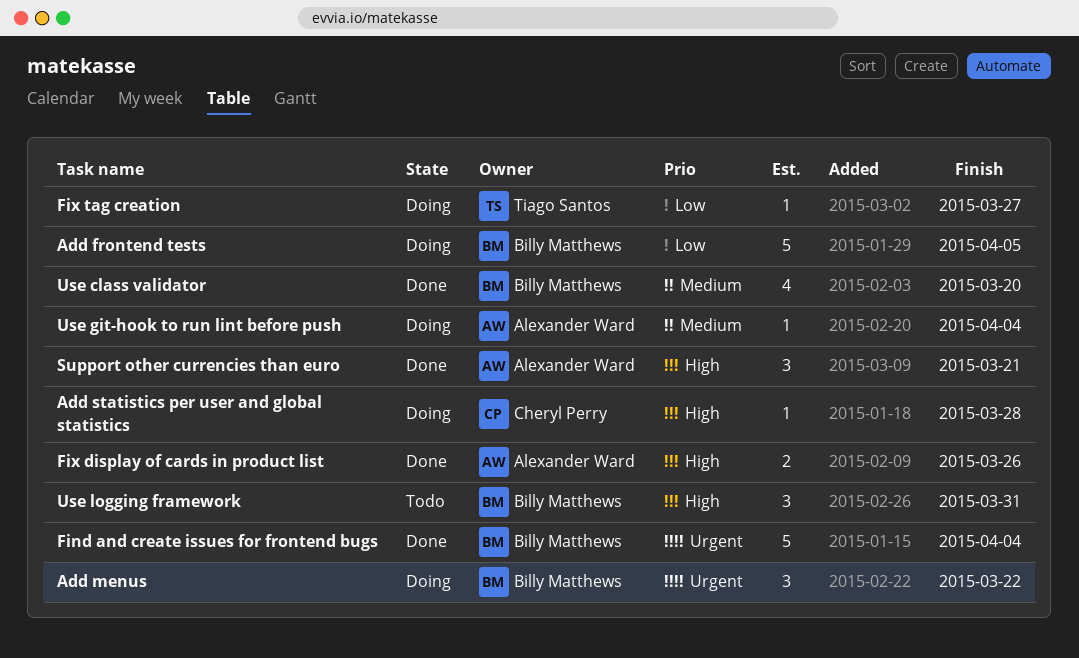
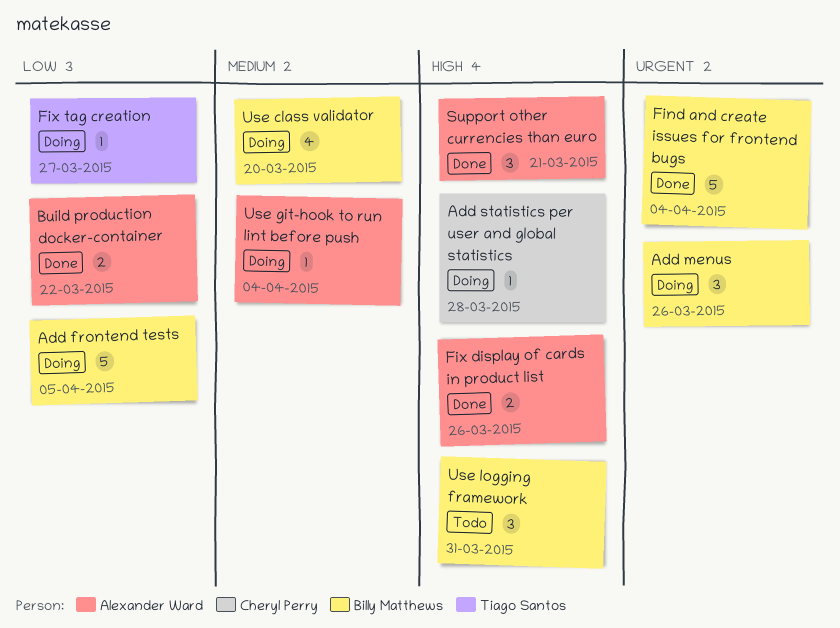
Add menus, due: Mar 22 -> Mar 26
Build production docker-container: none -> present
Use class validator, status: Done -> Doing

